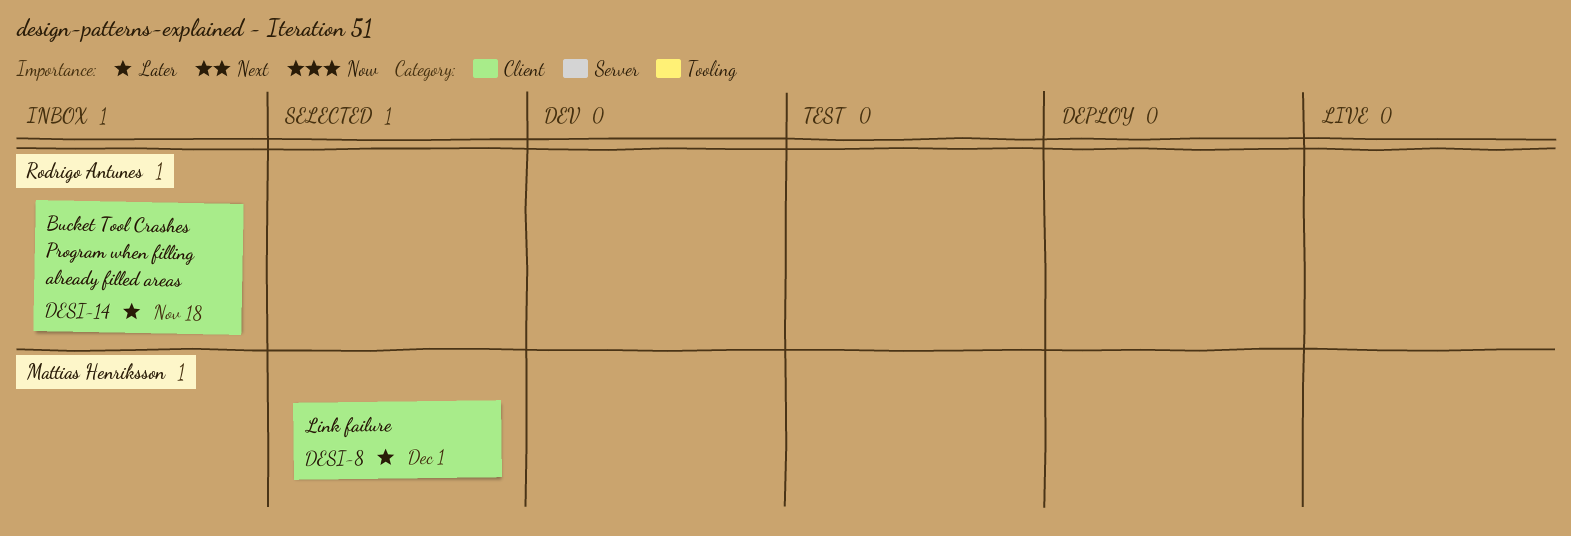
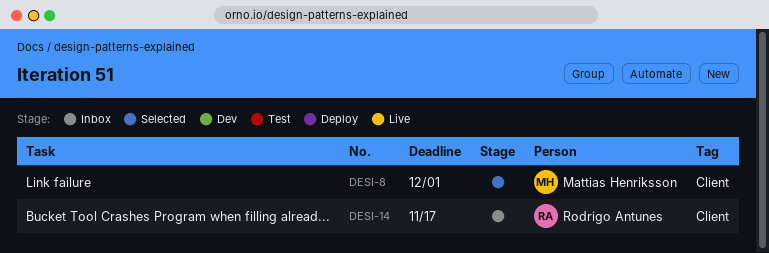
DESI-14, due: Nov 18 -> Nov 17

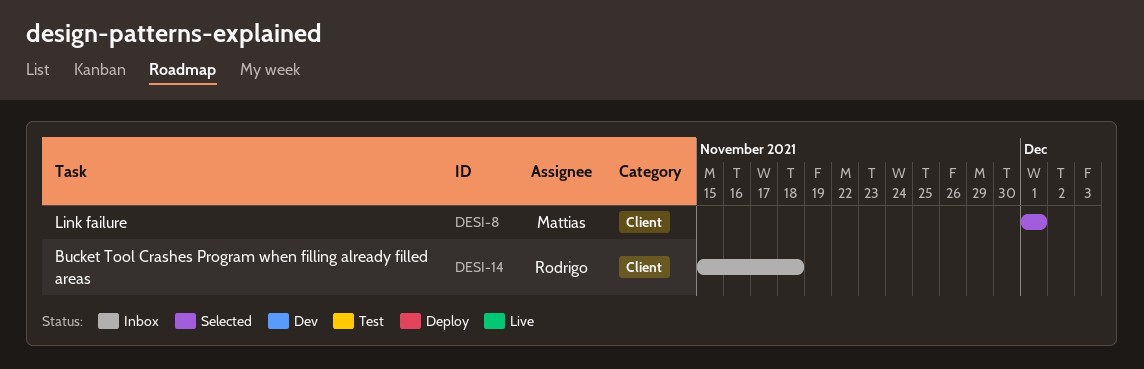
DESI-14, due: Nov 17 -> Nov 18

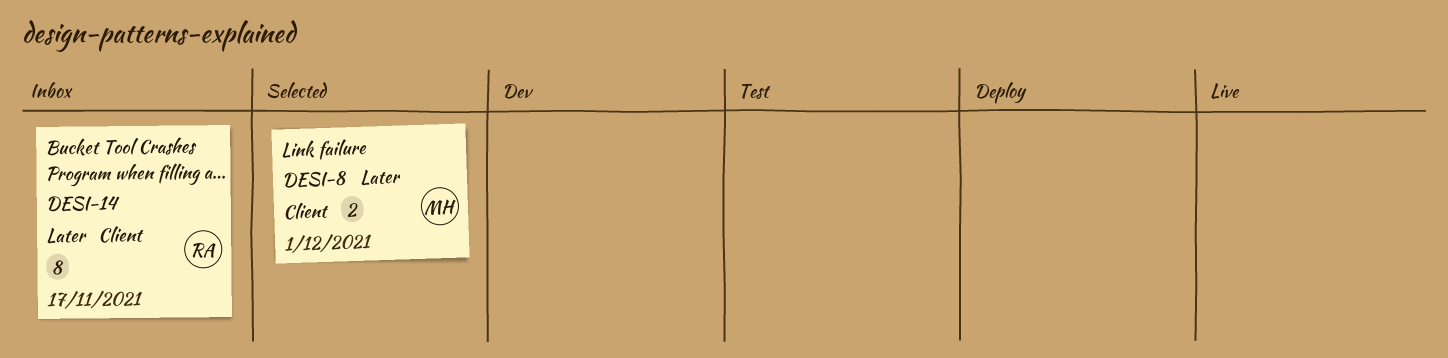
DESI-14, due: Nov 18 -> Nov 17

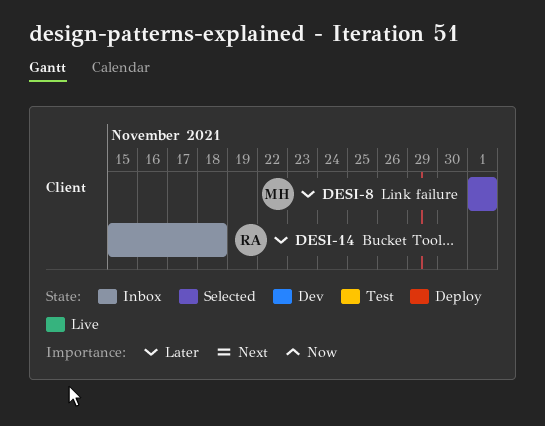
DESI-14, due: Nov 17 -> Nov 18

